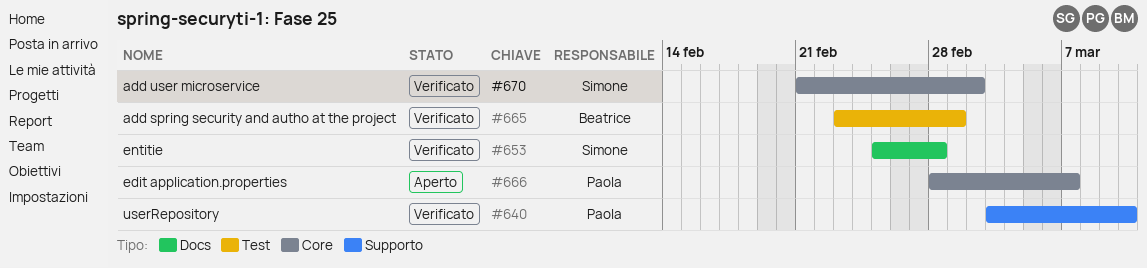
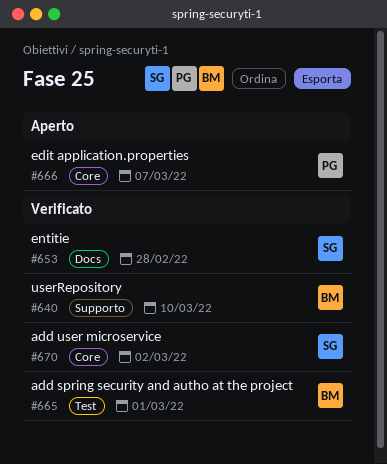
#640, owner: Paola -> Beatrice

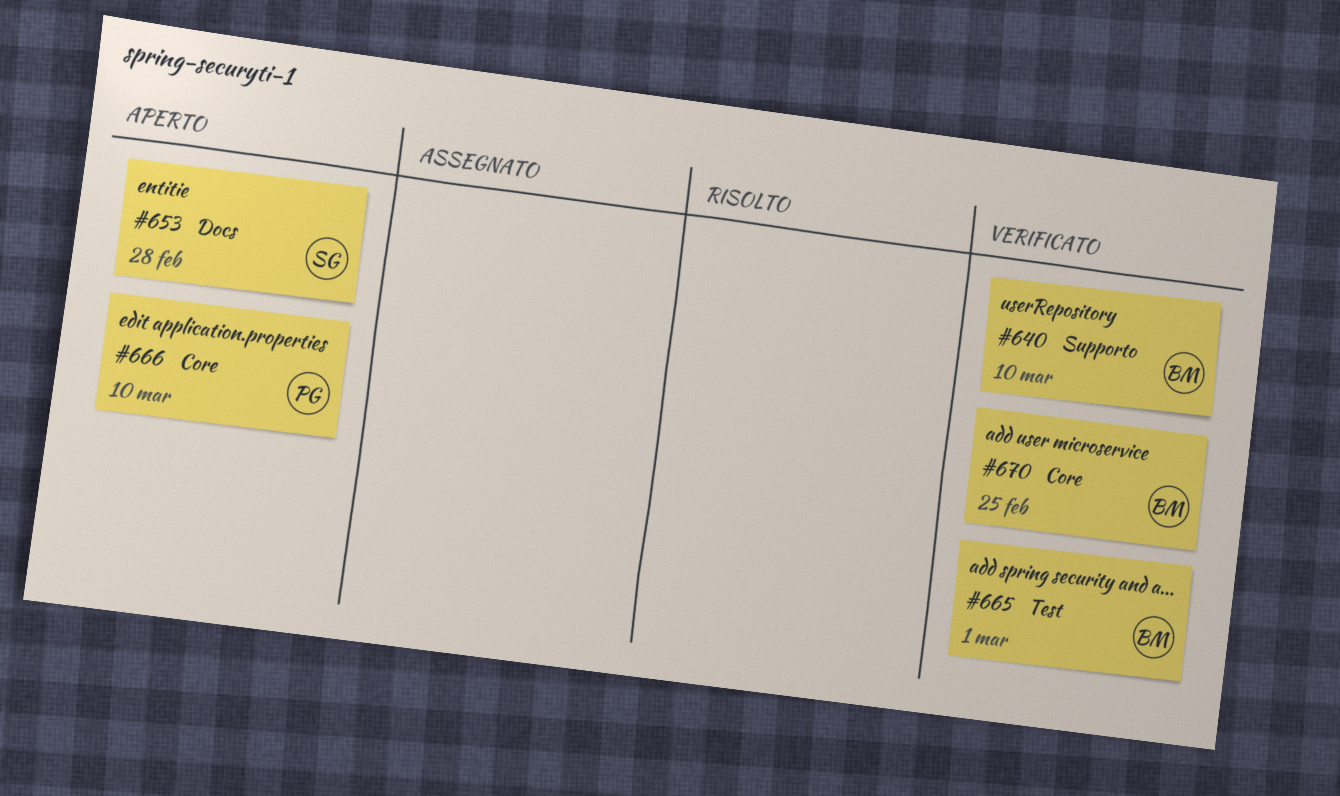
#653, status: Verificato -> Aperto
#666, due: Mar 7 -> Mar 10
#670, owner: SG -> BM
#670, due: Mar 2 -> Feb 25

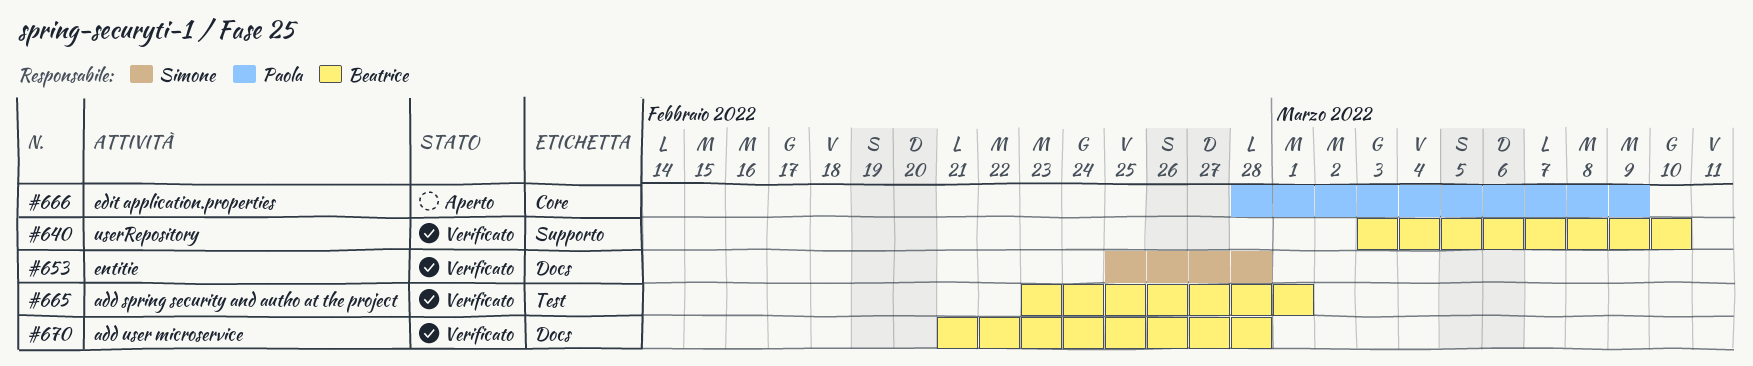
#653, status: Aperto -> Verificato
#666, due: Mar 10 -> Mar 9
#670, label: Core -> Docs
#670, due: Feb 25 -> Feb 28

